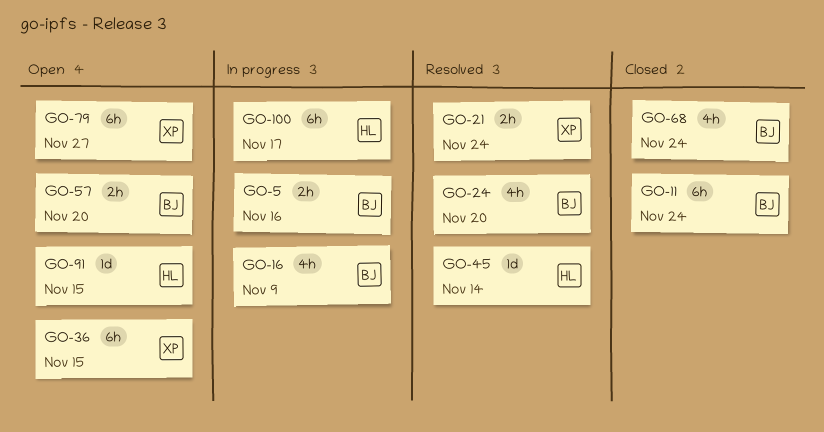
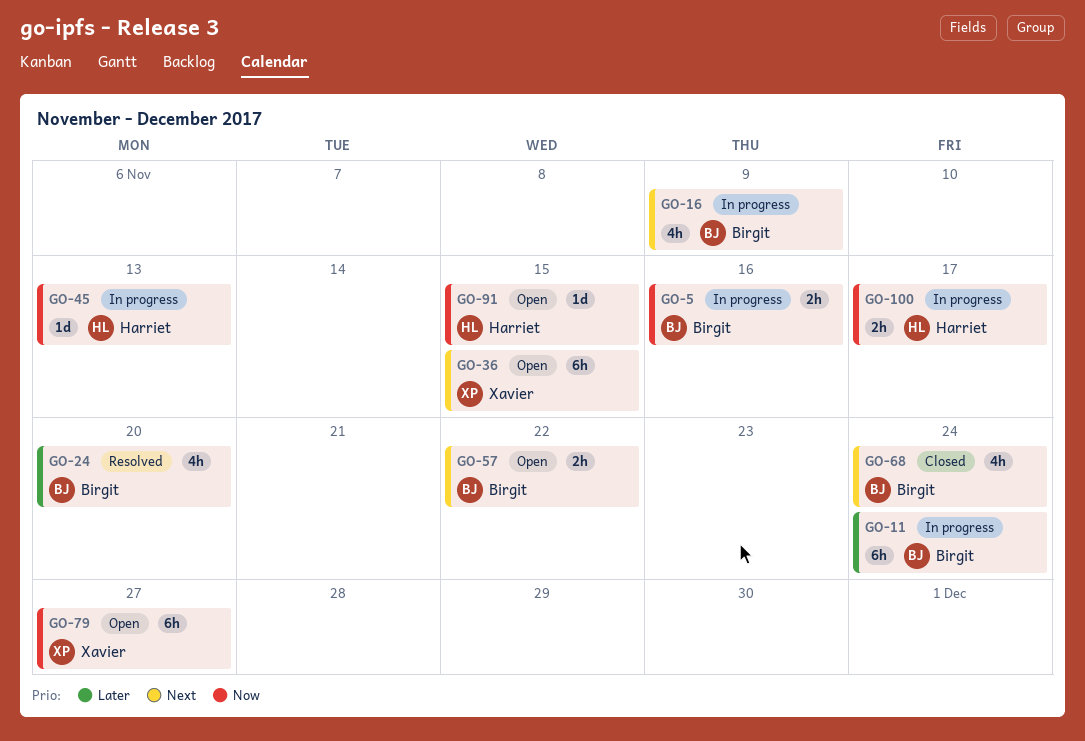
GO-11, status: Closed -> In progress
GO-21: present -> none
GO-45, status: Resolved -> In progress
GO-45, due: Nov 14 -> Nov 13
GO-57, due: Nov 20 -> Nov 22
GO-100, estimate: 6h -> 2h

